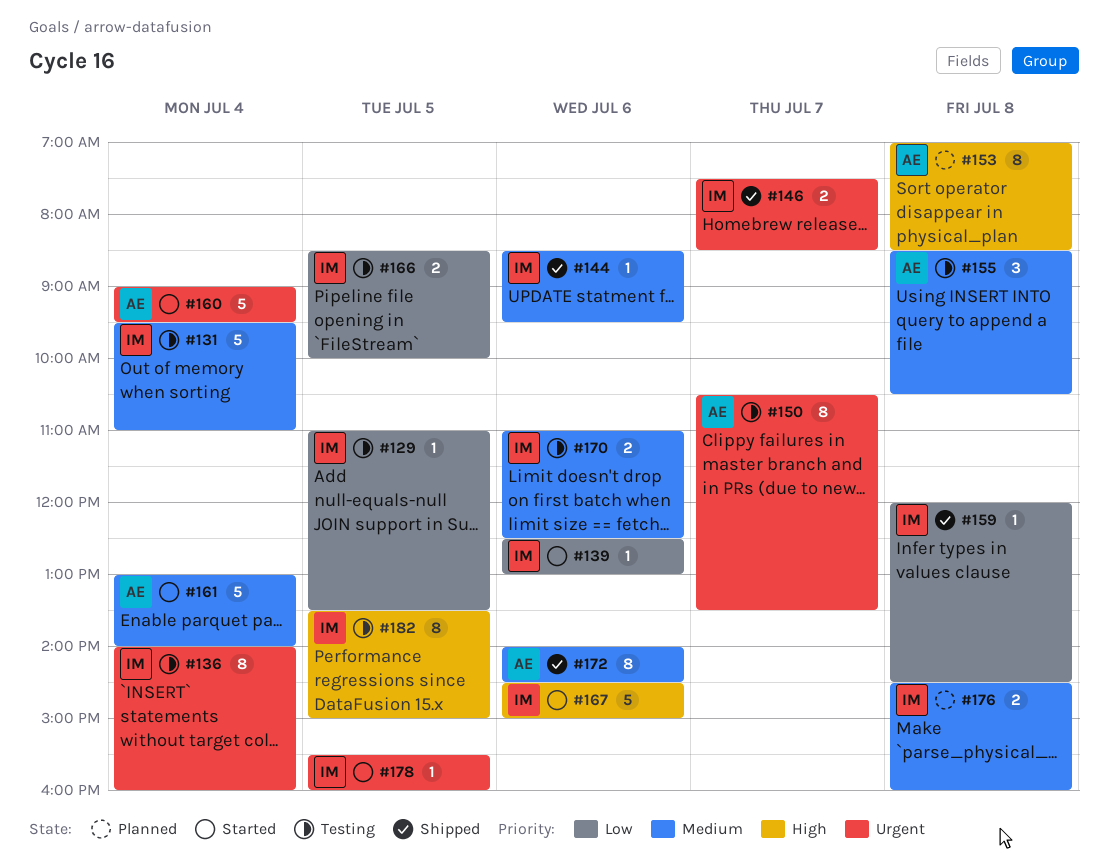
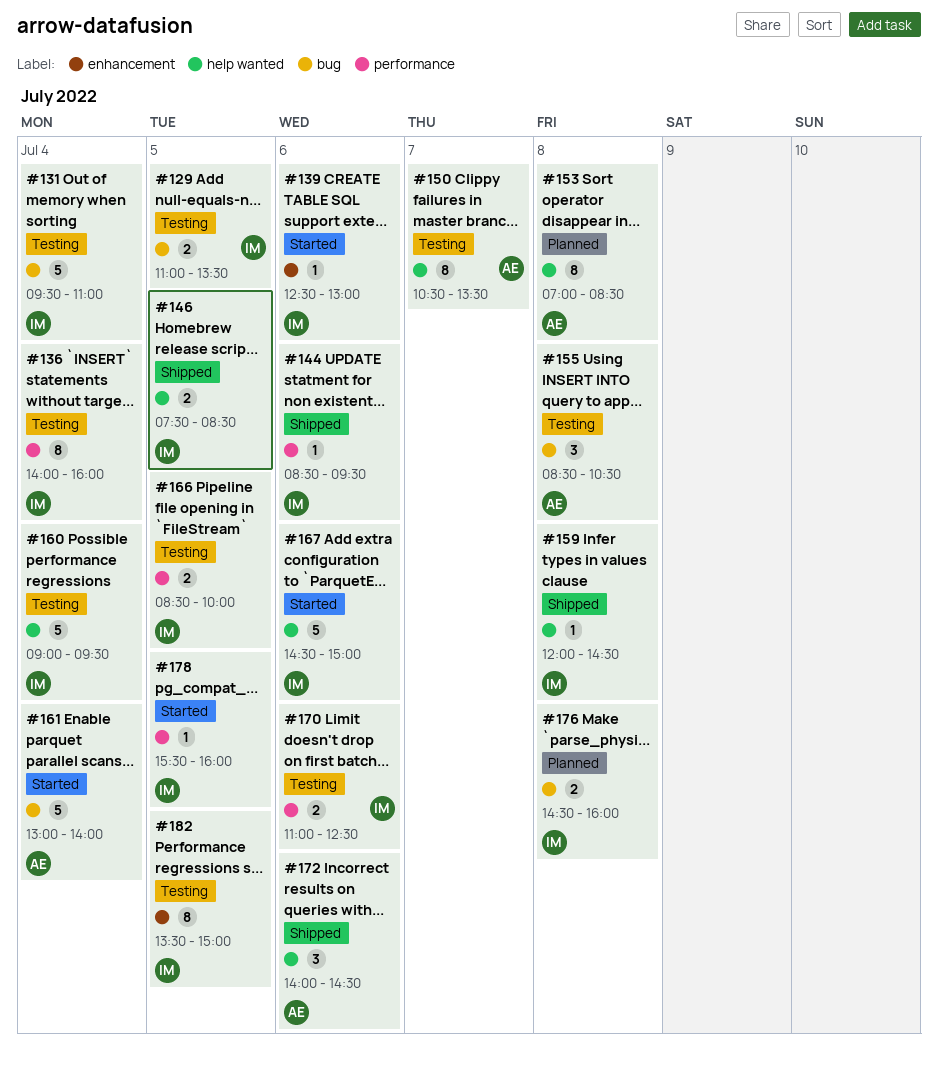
#129, estimate: 1 -> 2
#146, day: Jul 7 -> Jul 5
#160, status: Started -> Testing
#160, owner: AE -> IM
#172, estimate: 8 -> 3

